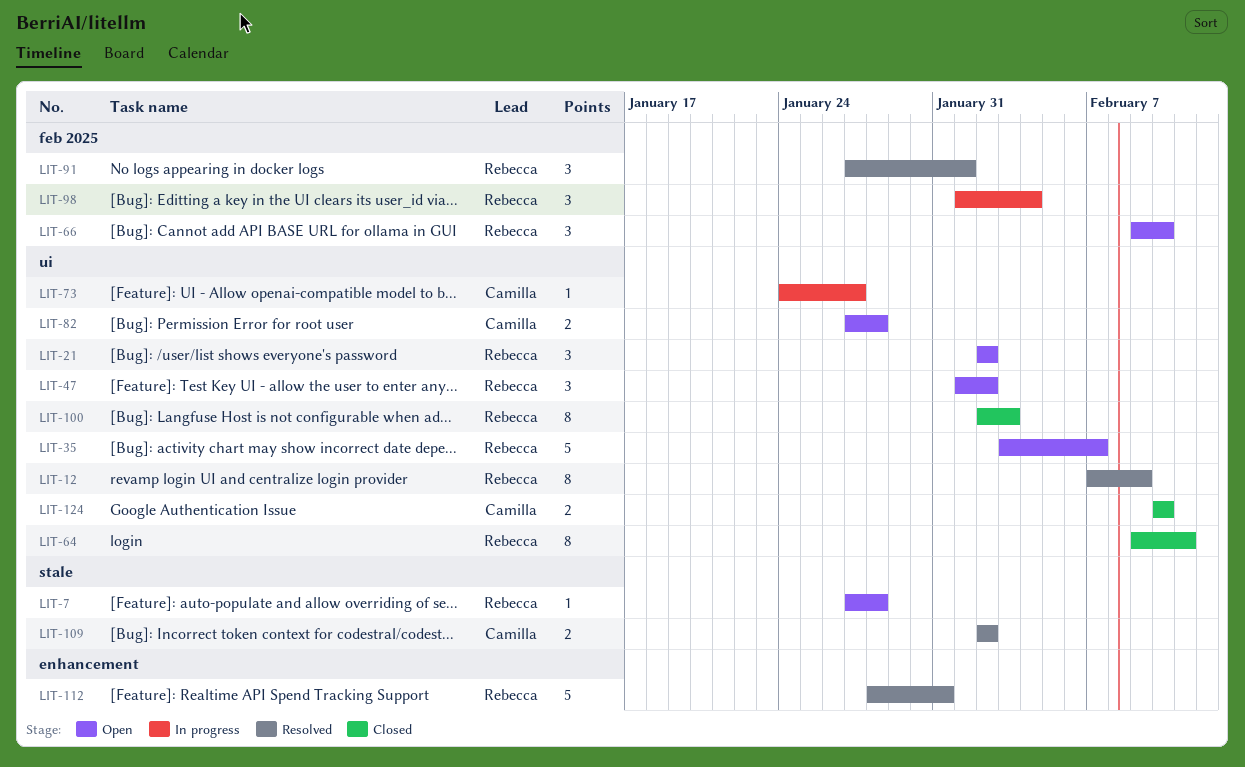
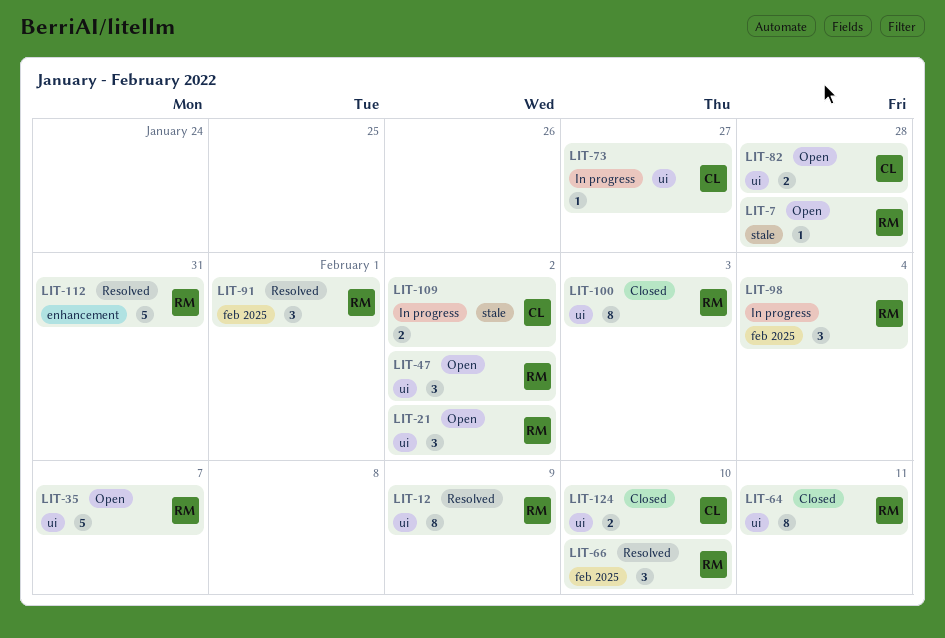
LIT-66, status: Open -> Resolved
LIT-109, status: Resolved -> In progress

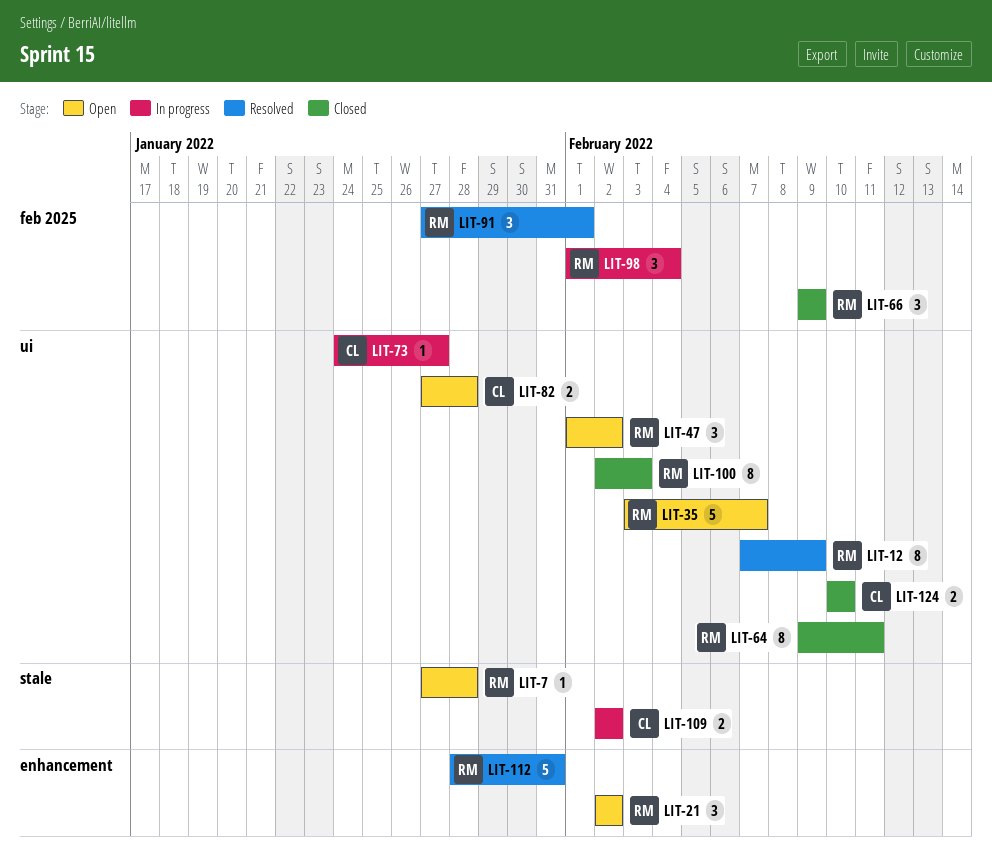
LIT-21, label: ui -> enhancement
LIT-66, status: Resolved -> Closed
LIT-66, due: Feb 10 -> Feb 9

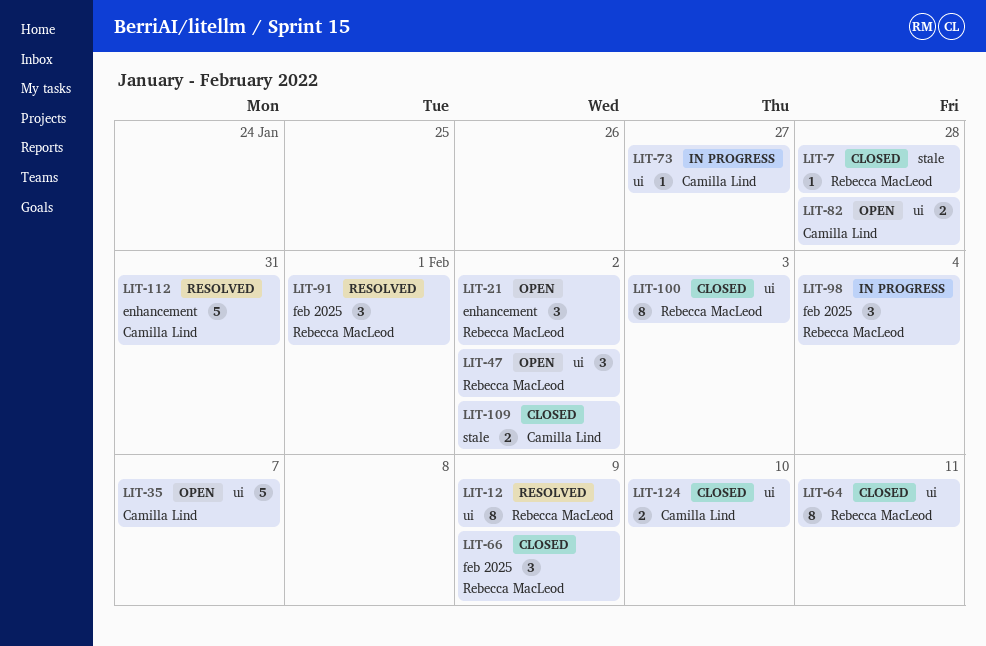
LIT-7, status: Open -> Closed
LIT-35, owner: Rebecca MacLeod -> Camilla Lind
LIT-109, status: In progress -> Closed
LIT-112, owner: Rebecca MacLeod -> Camilla Lind

